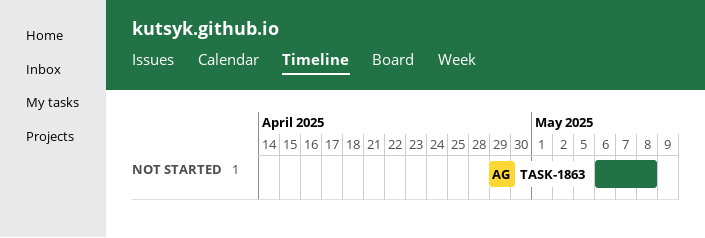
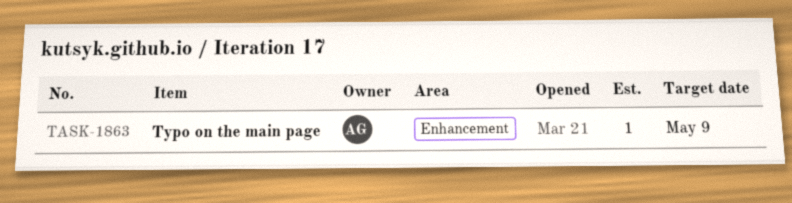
TASK-1863, due: May 8 -> May 9

